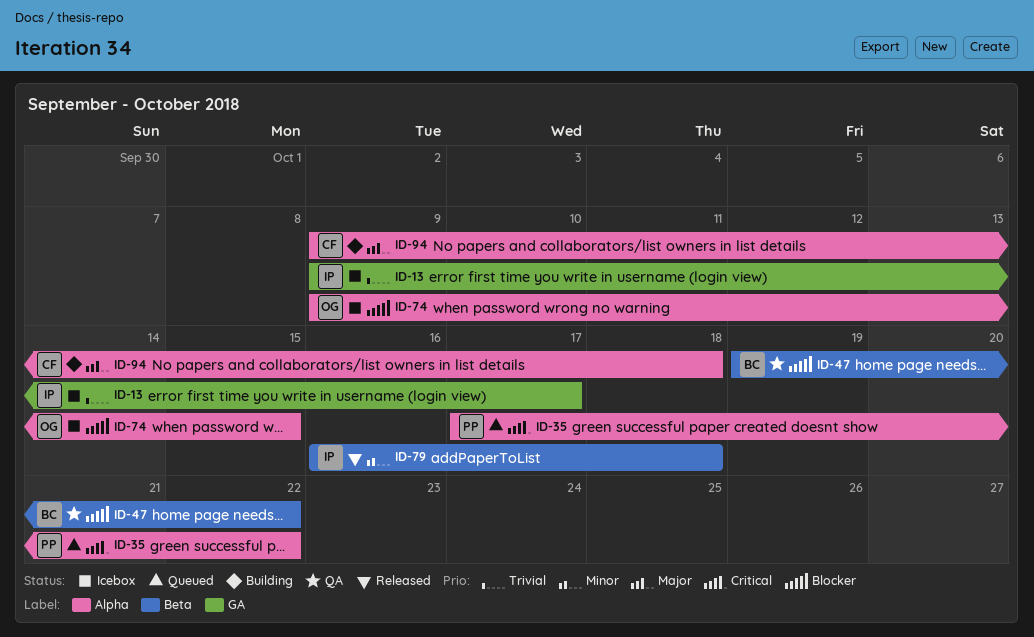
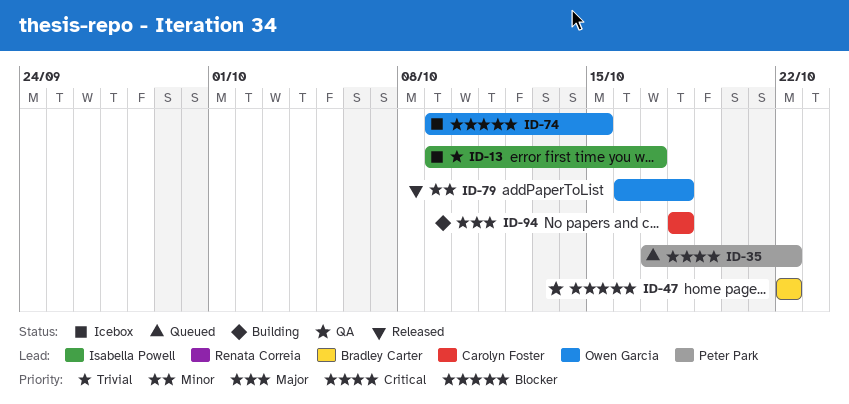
ID-47, start: Oct 19 -> Oct 22
ID-79, owner: Isabella Powell -> Owen Garcia
ID-94, start: Oct 9 -> Oct 18

